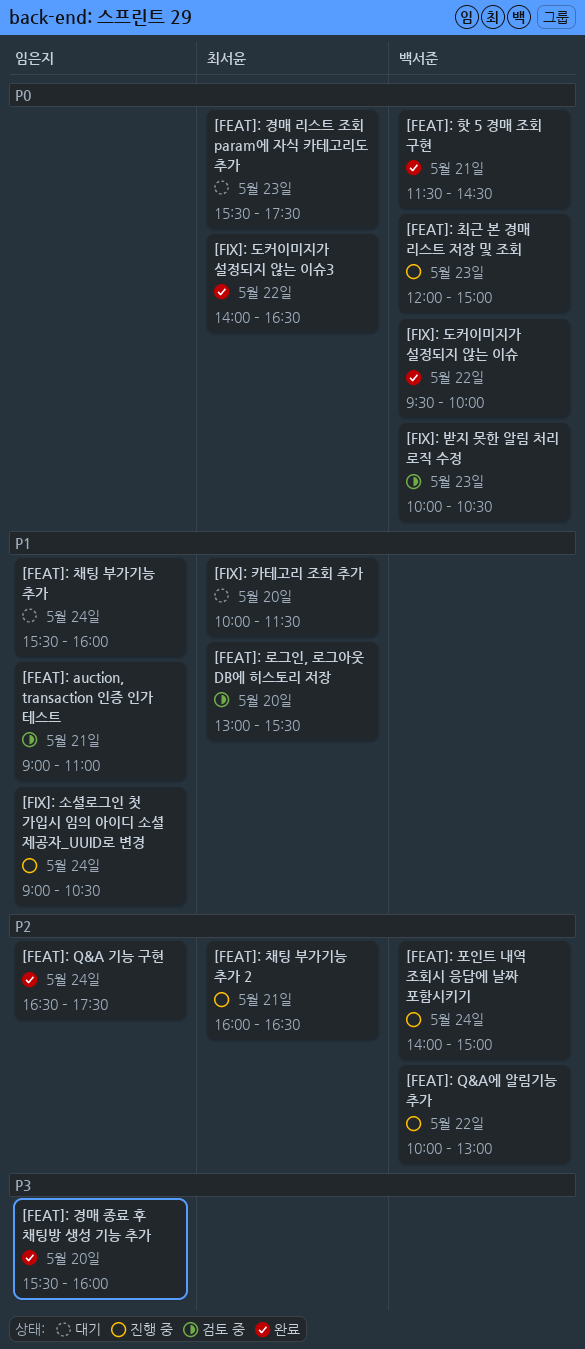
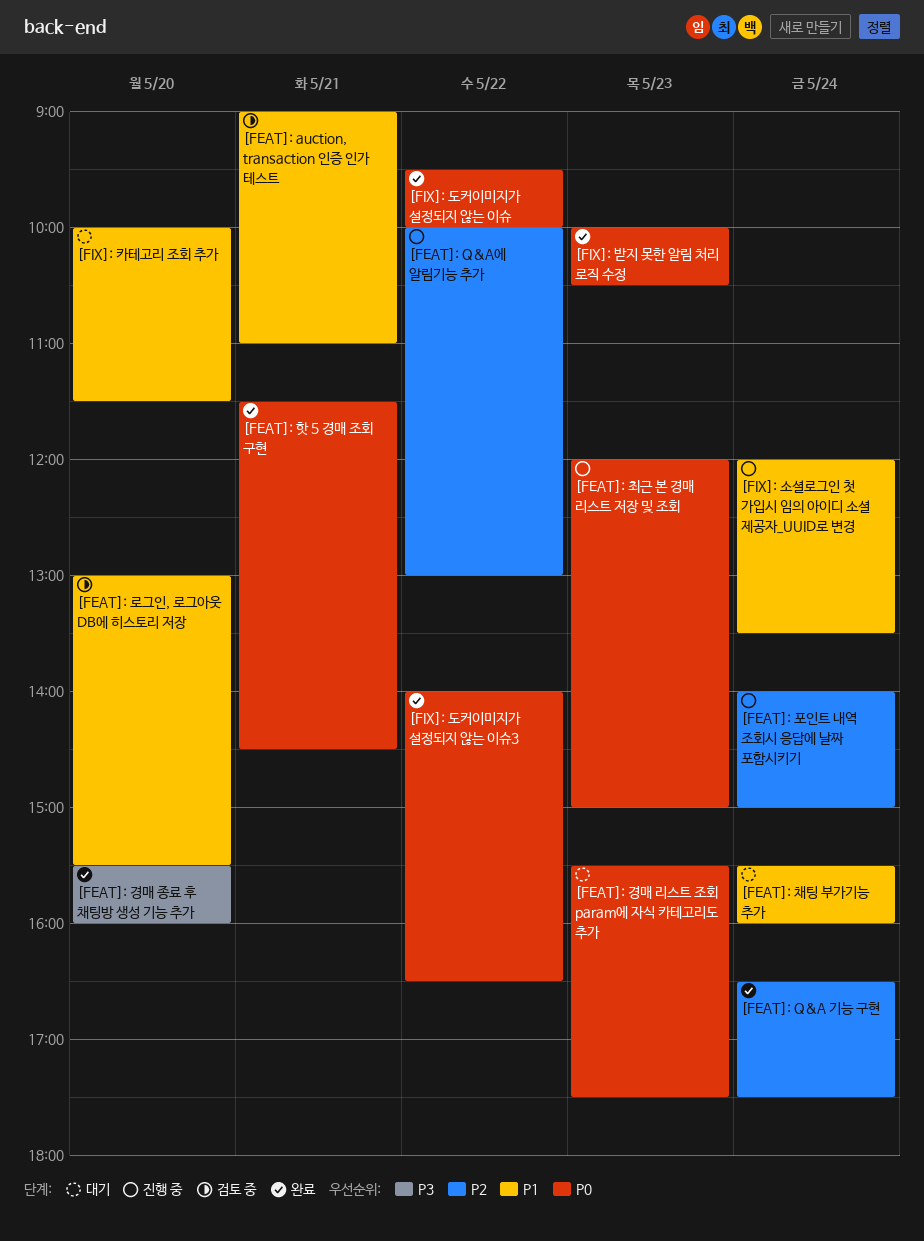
[FEAT]: 채팅 부가기능 추가 2: present -> none
[FIX]: 받지 못한 알림 처리 로직 수정, status: 검토 중 -> 완료
[FIX]: 소셜로그인 첫 가입시 임의 아이디 소셜 제공자_UUID로 변경, begins: 09:00 -> 12:00
[FIX]: 소셜로그인 첫 가입시 임의 아이디 소셜 제공자_UUID로 변경, ends: 10:30 -> 13:30

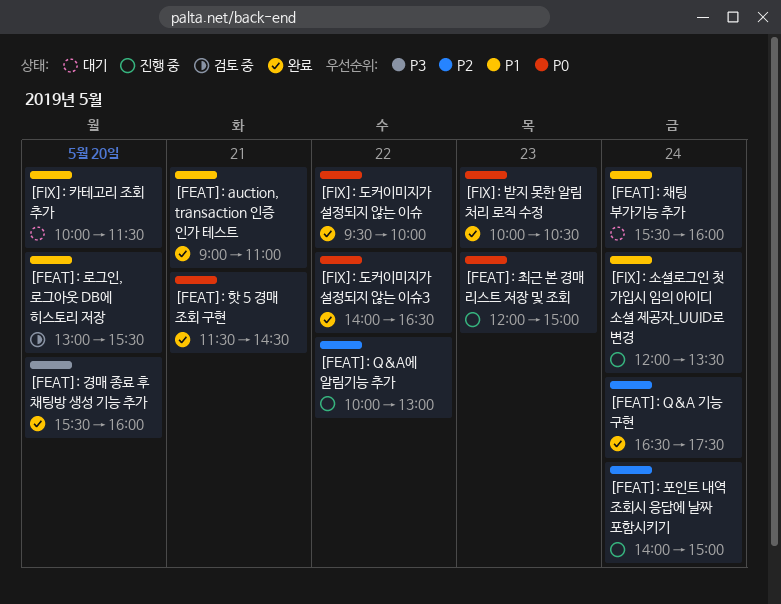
[FEAT]: auction, transaction 인증 인가 테스트, status: 검토 중 -> 완료
[FEAT]: 경매 리스트 조회 param에 자식 카테고리도 추가: present -> none

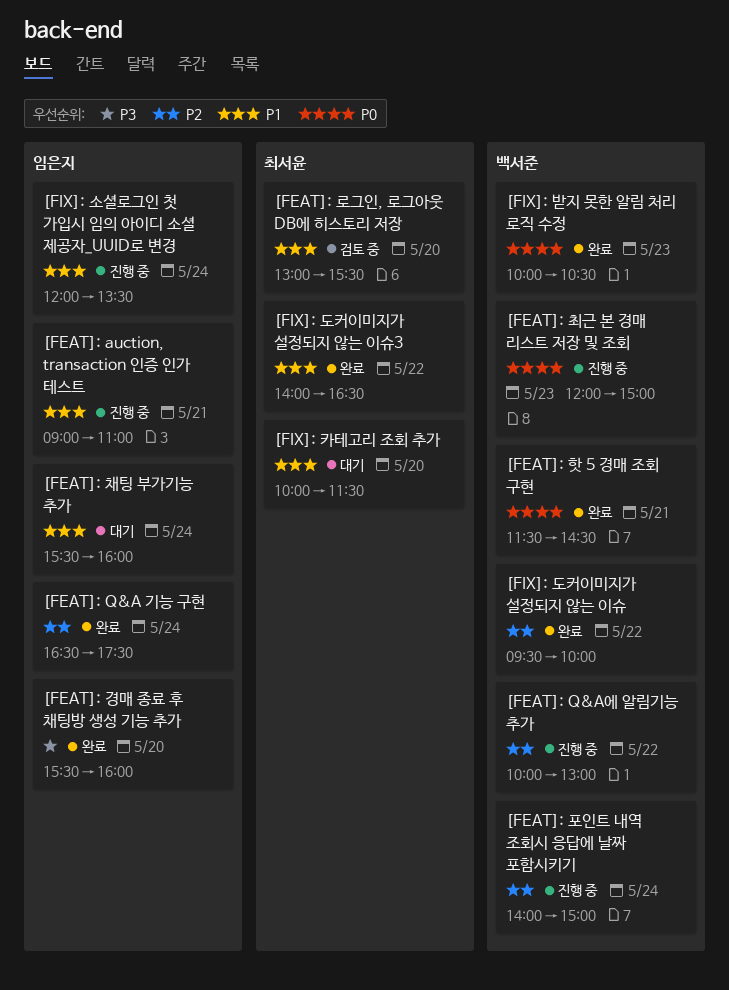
[FEAT]: auction, transaction 인증 인가 테스트, status: 완료 -> 진행 중
[FIX]: 도커이미지가 설정되지 않는 이슈, priority: P0 -> P2
[FIX]: 도커이미지가 설정되지 않는 이슈3, priority: P0 -> P1

